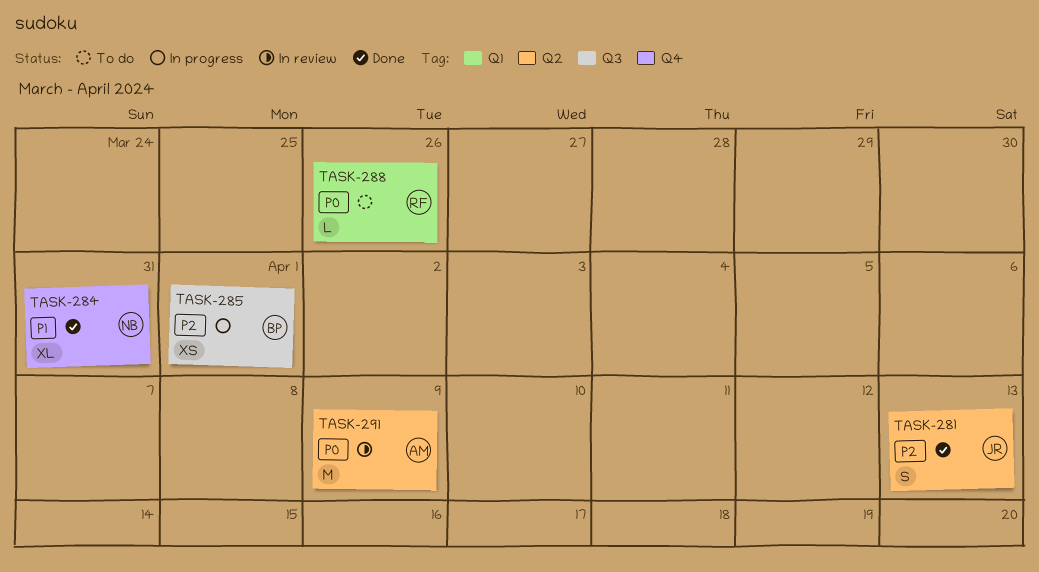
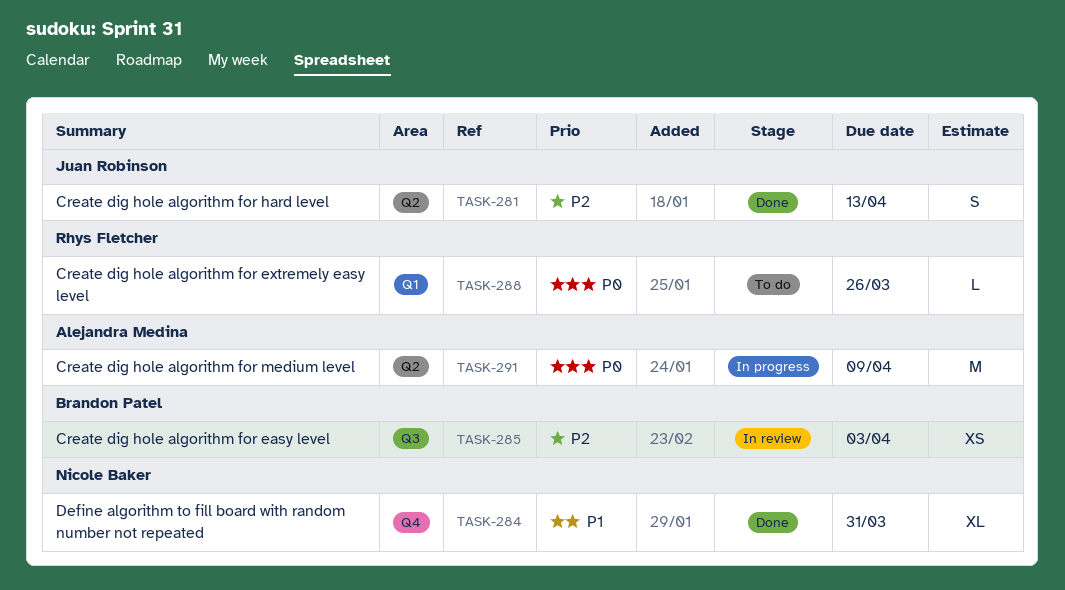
TASK-285, status: In progress -> In review
TASK-285, due: Apr 1 -> Apr 3
TASK-291, status: In review -> In progress

